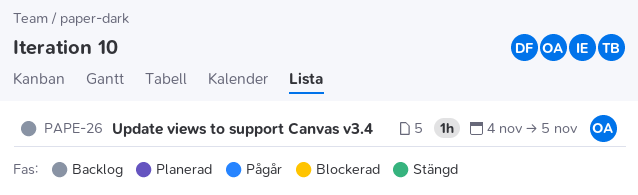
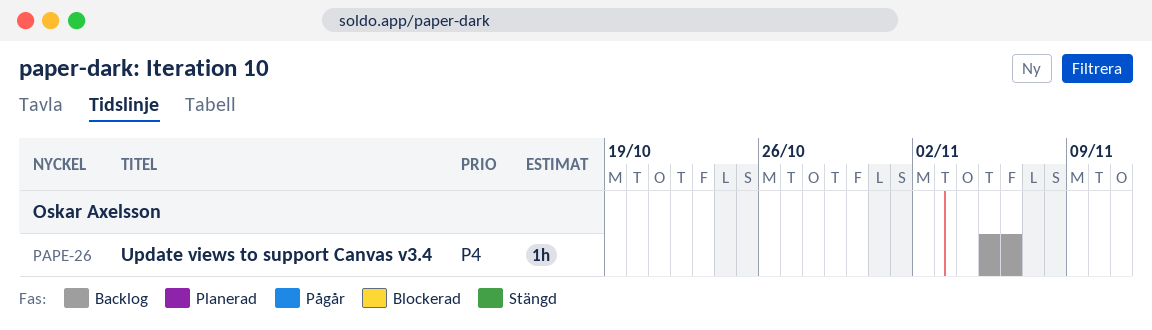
PAPE-26, start: Nov 4 -> Nov 5
PAPE-26, due: Nov 5 -> Nov 6

